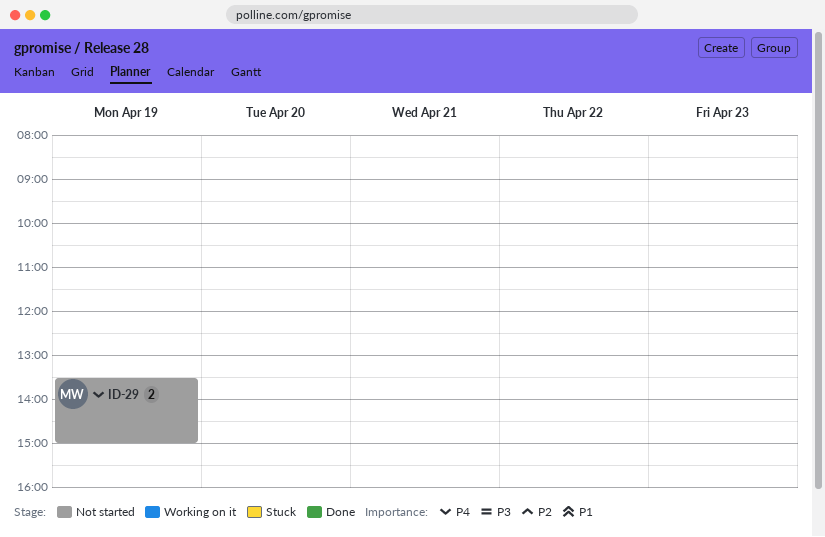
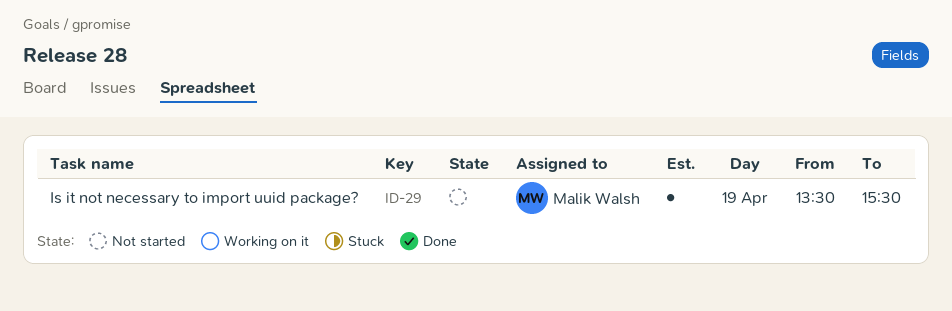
ID-29, estimate: 2 -> 1
ID-29, ends: 15:00 -> 15:30

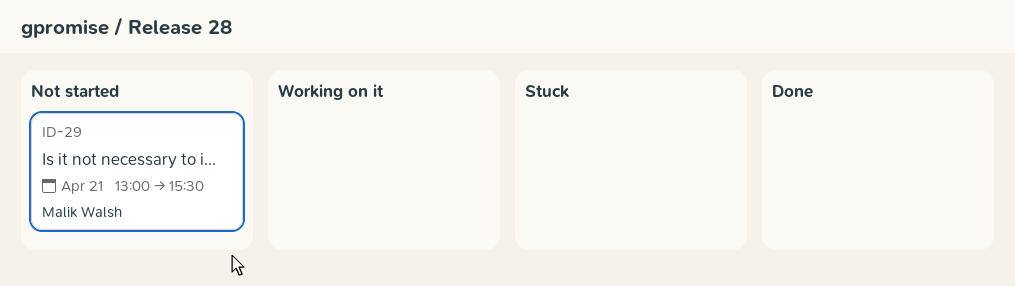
ID-29, day: Apr 19 -> Apr 21
ID-29, begins: 13:30 -> 13:00

